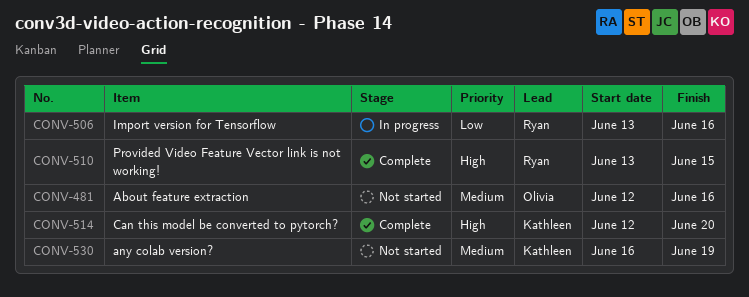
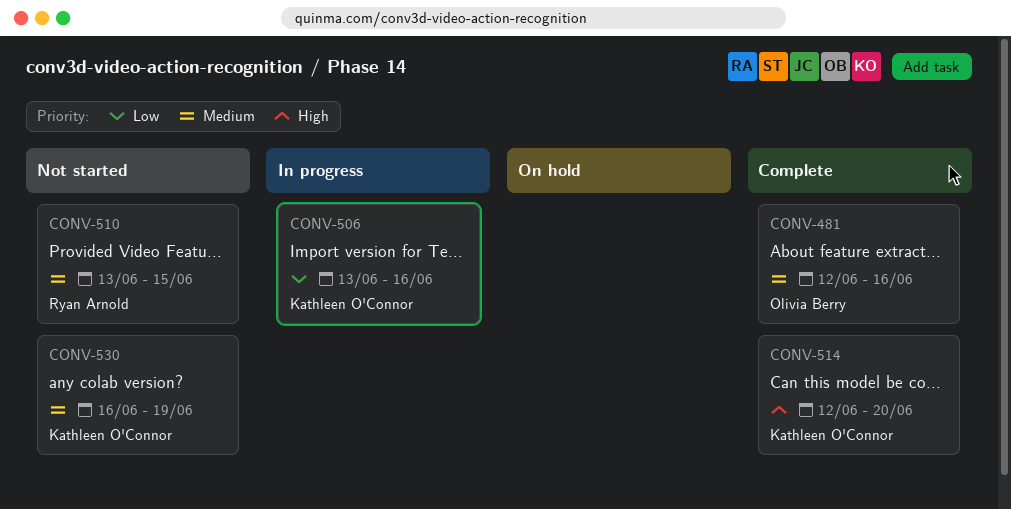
CONV-481, status: Not started -> Complete
CONV-506, owner: Ryan Arnold -> Kathleen O'Connor
CONV-510, status: Complete -> Not started
CONV-510, priority: High -> Medium

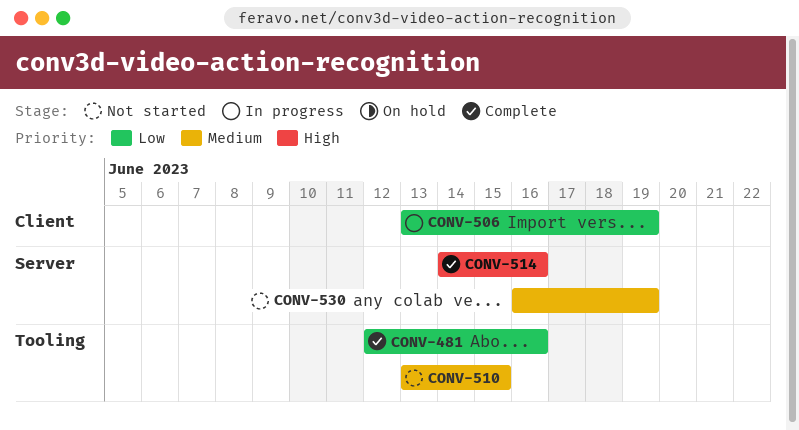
CONV-481, priority: Medium -> Low
CONV-506, due: Jun 16 -> Jun 19
CONV-514, start: Jun 12 -> Jun 14
CONV-514, due: Jun 20 -> Jun 16

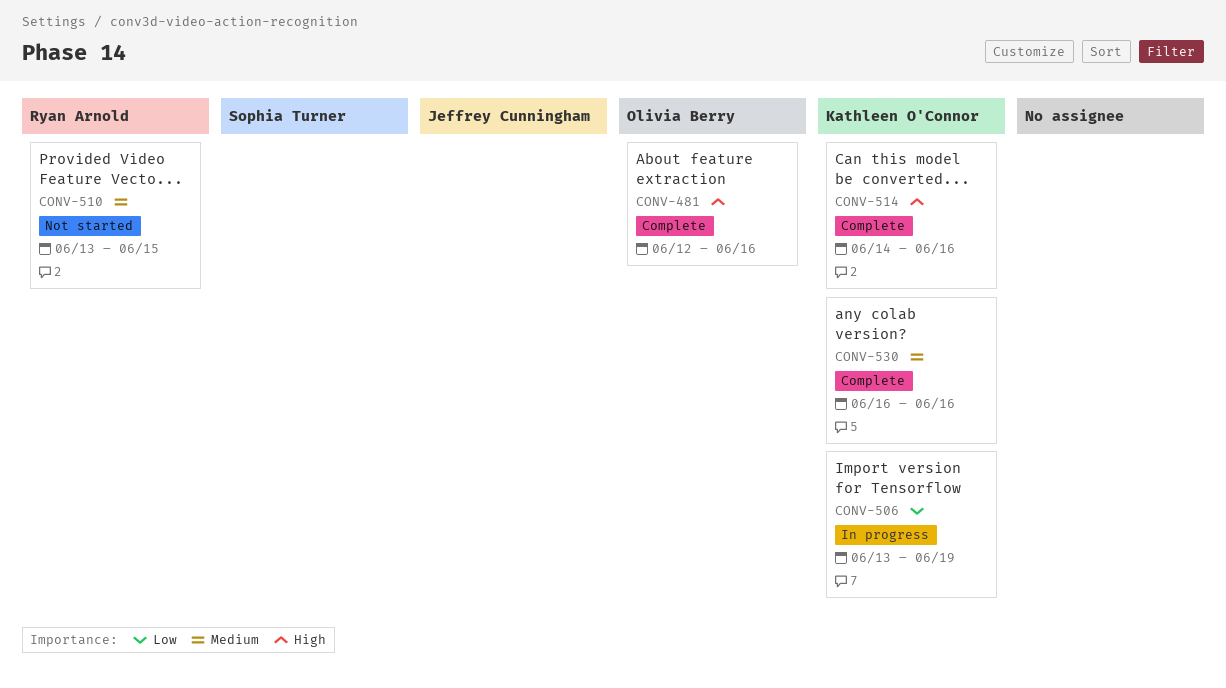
CONV-481, priority: Low -> High
CONV-530, status: Not started -> Complete
CONV-530, due: Jun 19 -> Jun 16

